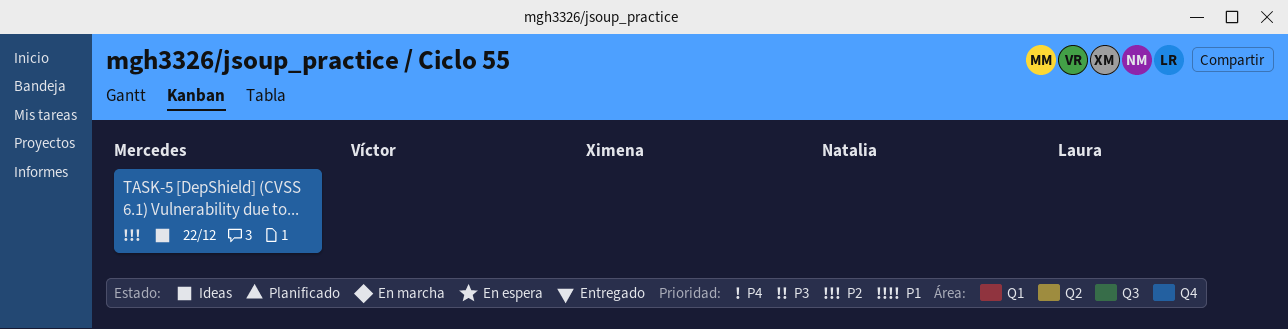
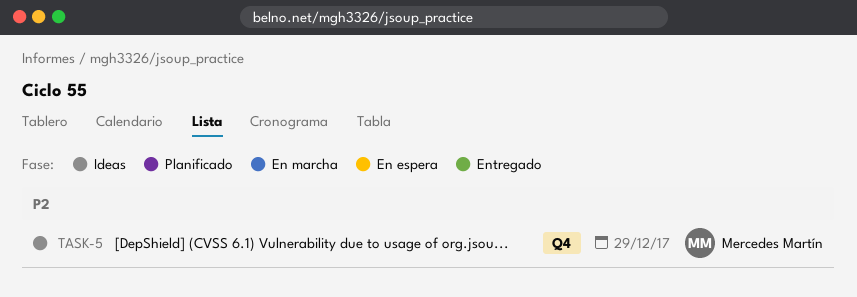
TASK-5, due: Dec 22 -> Dec 29

